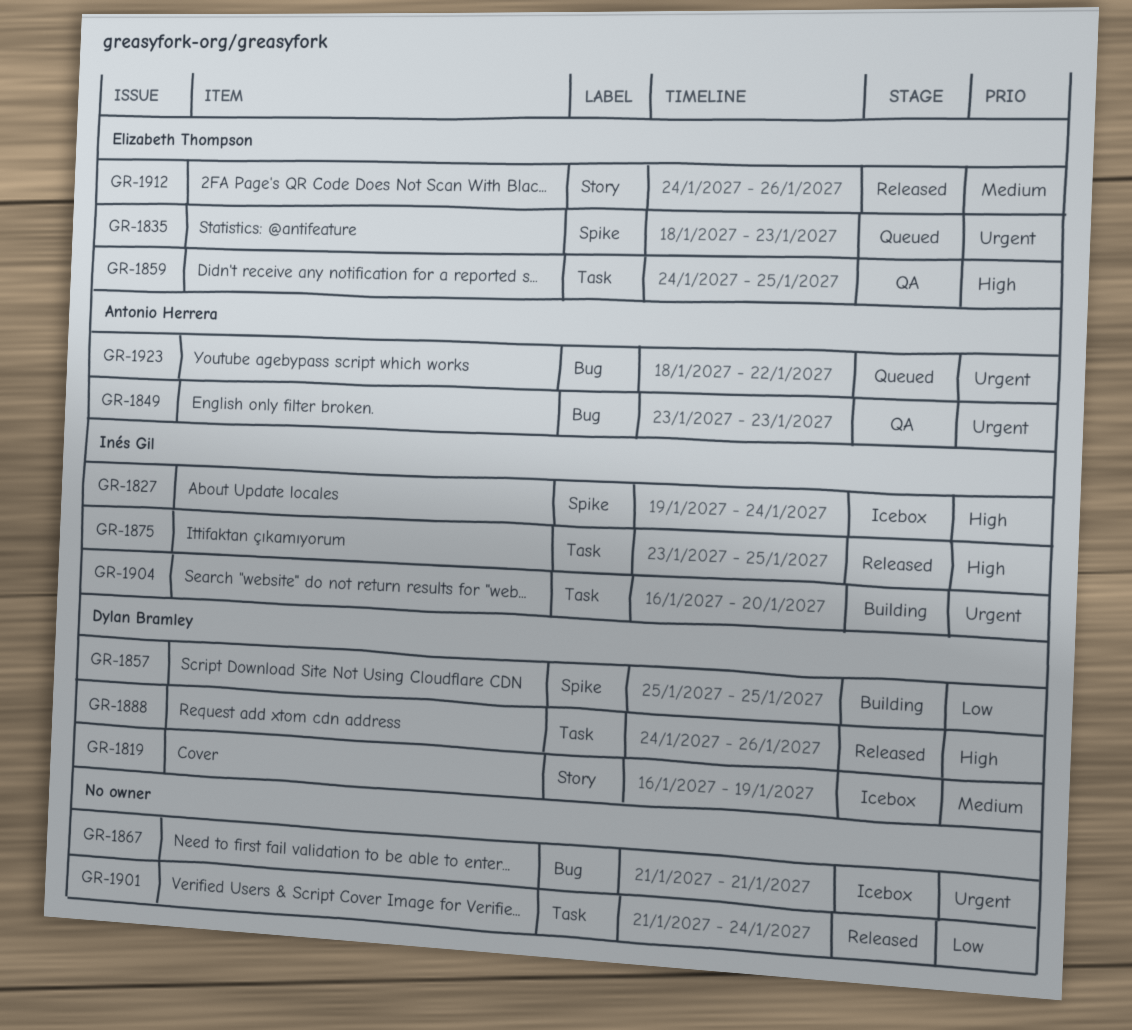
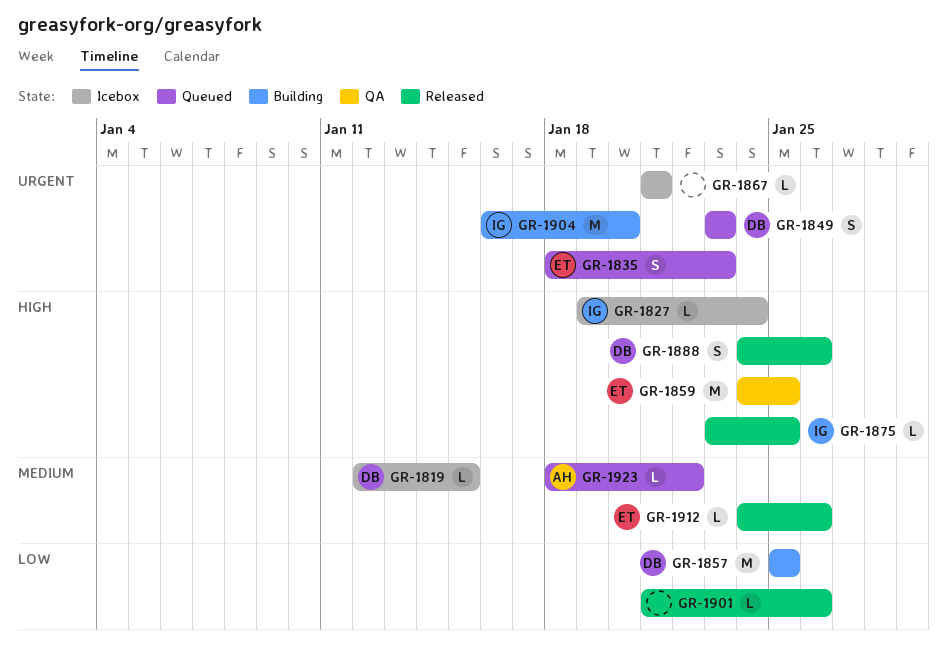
GR-1819, start: Jan 16 -> Jan 12
GR-1819, due: Jan 19 -> Jan 15
GR-1849, status: QA -> Queued
GR-1849, owner: Antonio Herrera -> Dylan Bramley
GR-1901, due: Jan 24 -> Jan 26
GR-1923, priority: Urgent -> Medium

